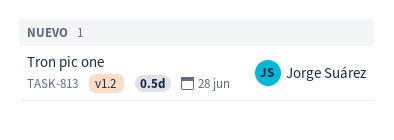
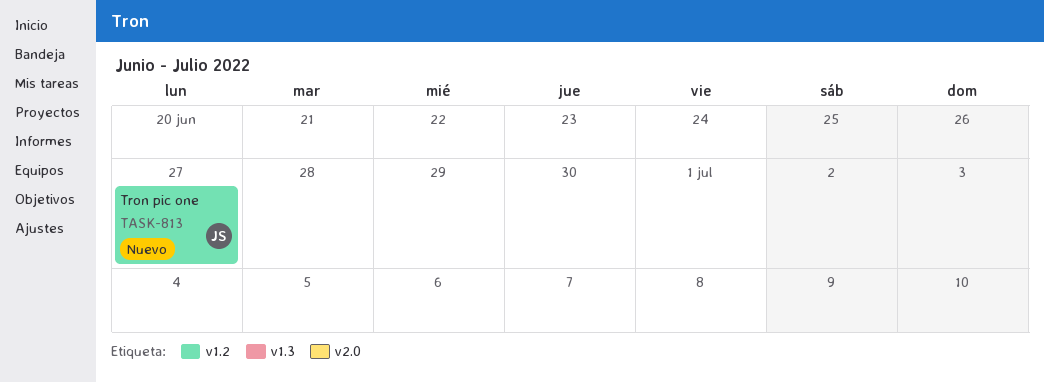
TASK-813, due: Jun 28 -> Jun 27

